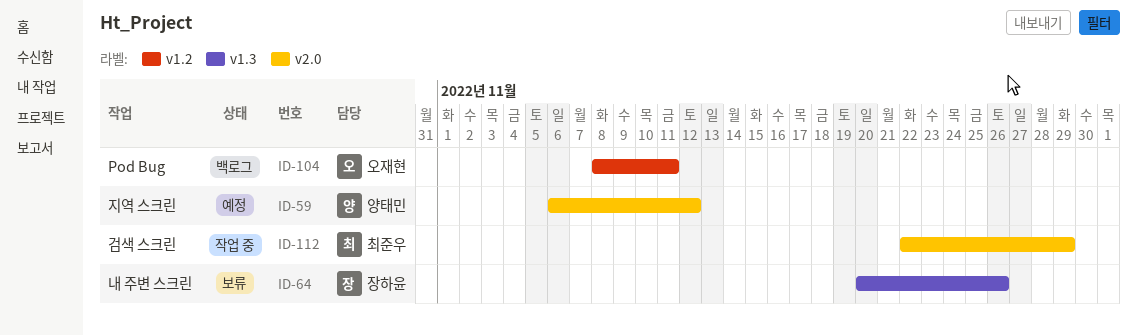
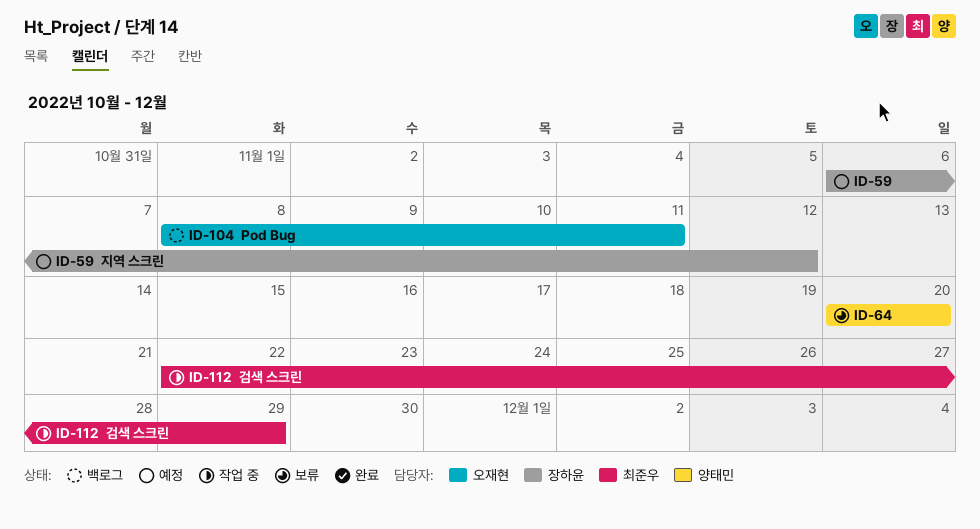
ID-59, owner: 양태민 -> 장하윤
ID-64, owner: 장하윤 -> 양태민
ID-64, due: Nov 26 -> Nov 20

